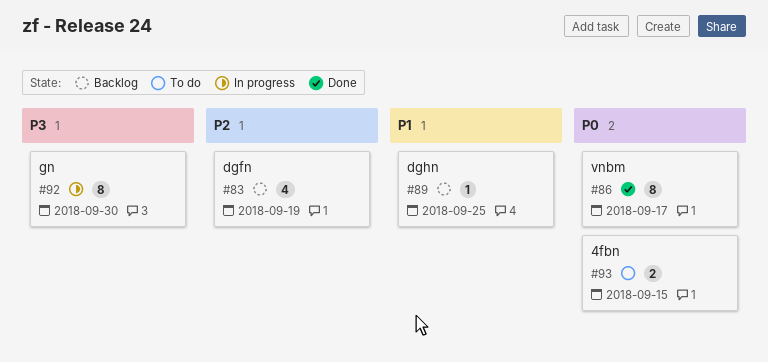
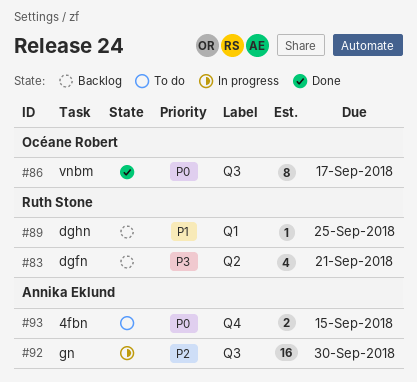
#83, priority: P2 -> P3
#83, due: Sep 19 -> Sep 21
#92, priority: P3 -> P2
#92, estimate: 8 -> 16

